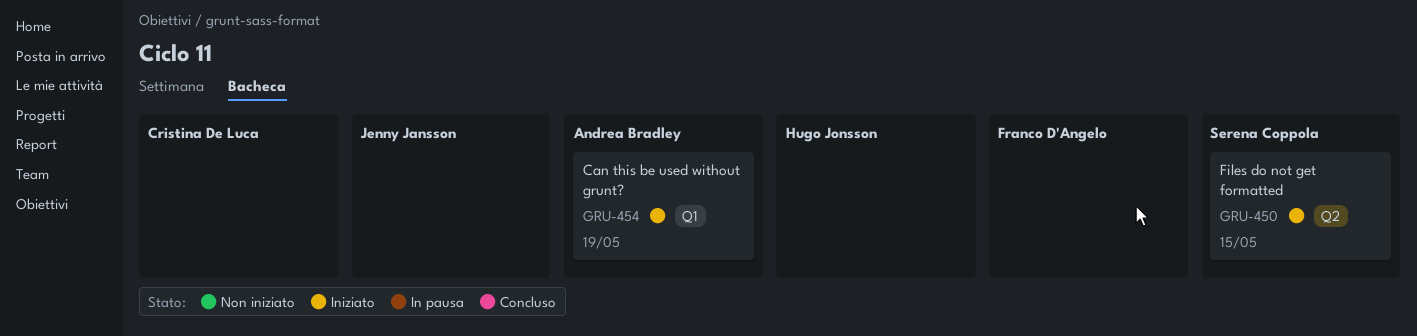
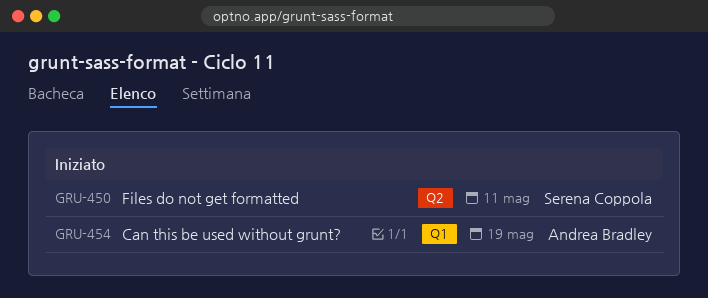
GRU-450, due: May 15 -> May 11

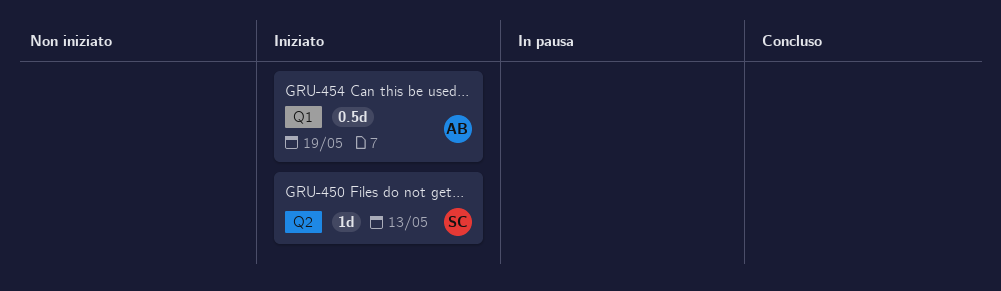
GRU-450, due: May 11 -> May 13

